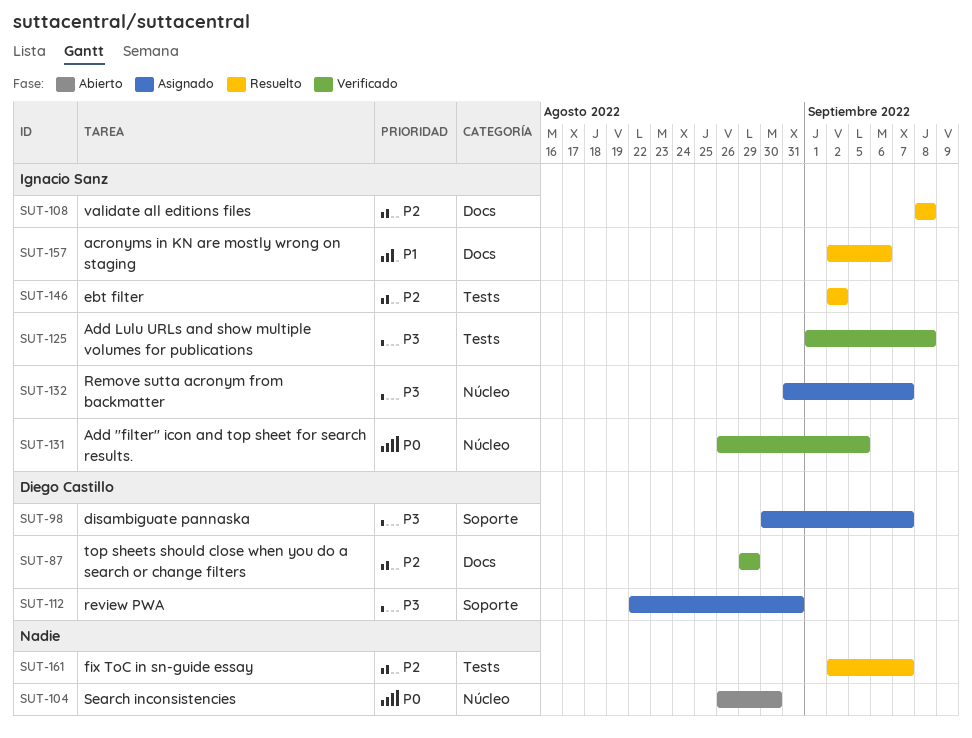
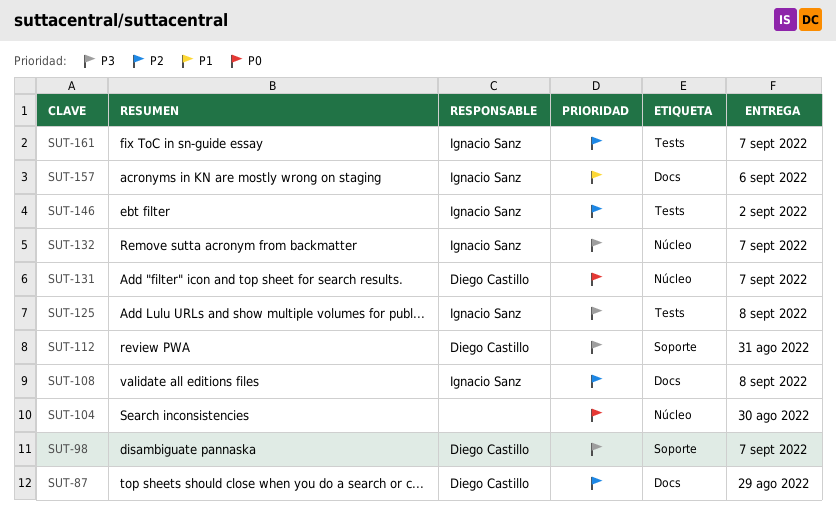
SUT-131, owner: Ignacio Sanz -> Diego Castillo
SUT-131, due: Sep 5 -> Sep 7
SUT-161, owner: none -> Ignacio Sanz

